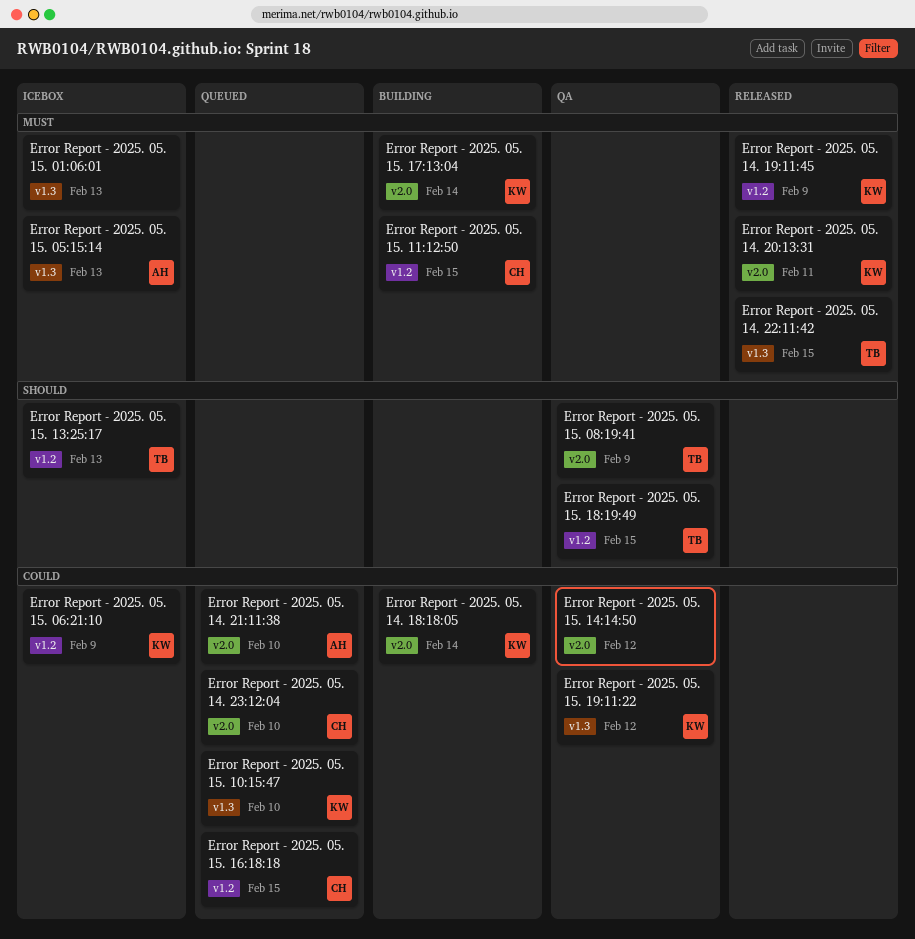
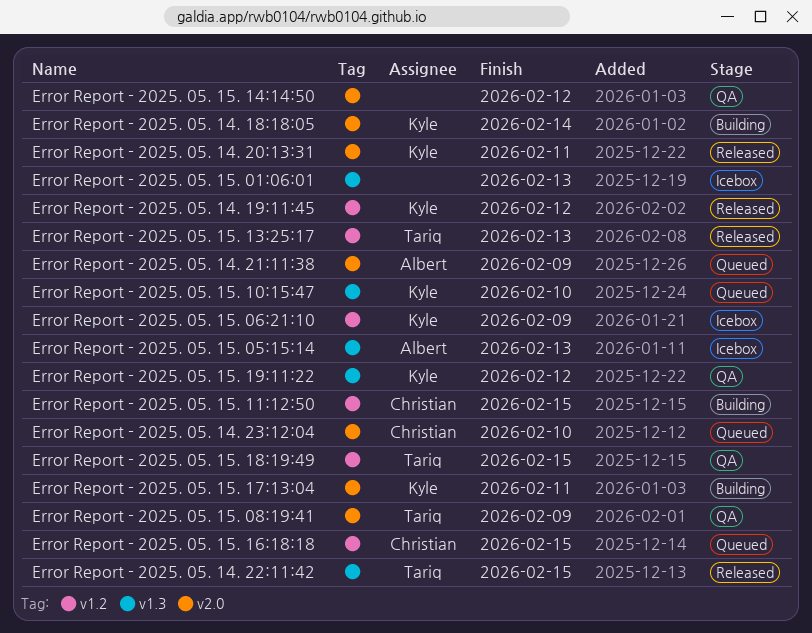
Error Report - 2025. 05. 14. 19:11:45, due: Feb 9 -> Feb 12
Error Report - 2025. 05. 14. 21:11:38, due: Feb 10 -> Feb 9
Error Report - 2025. 05. 15. 13:25:17, status: Icebox -> Released
Error Report - 2025. 05. 15. 17:13:04, due: Feb 14 -> Feb 11

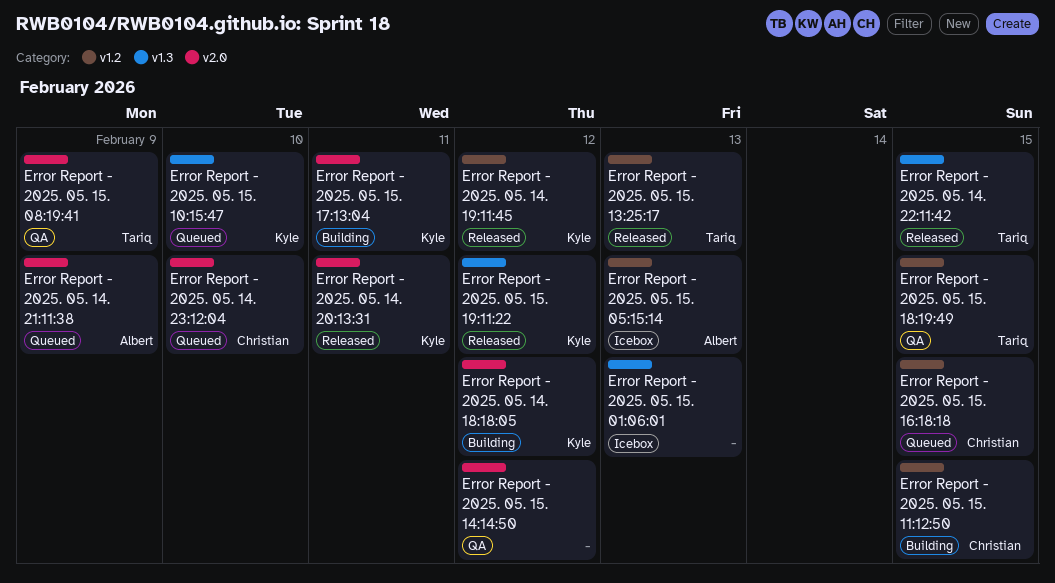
Error Report - 2025. 05. 14. 18:18:05, due: Feb 14 -> Feb 12
Error Report - 2025. 05. 15. 05:15:14, label: v1.3 -> v1.2
Error Report - 2025. 05. 15. 06:21:10: present -> none
Error Report - 2025. 05. 15. 19:11:22, status: QA -> Released

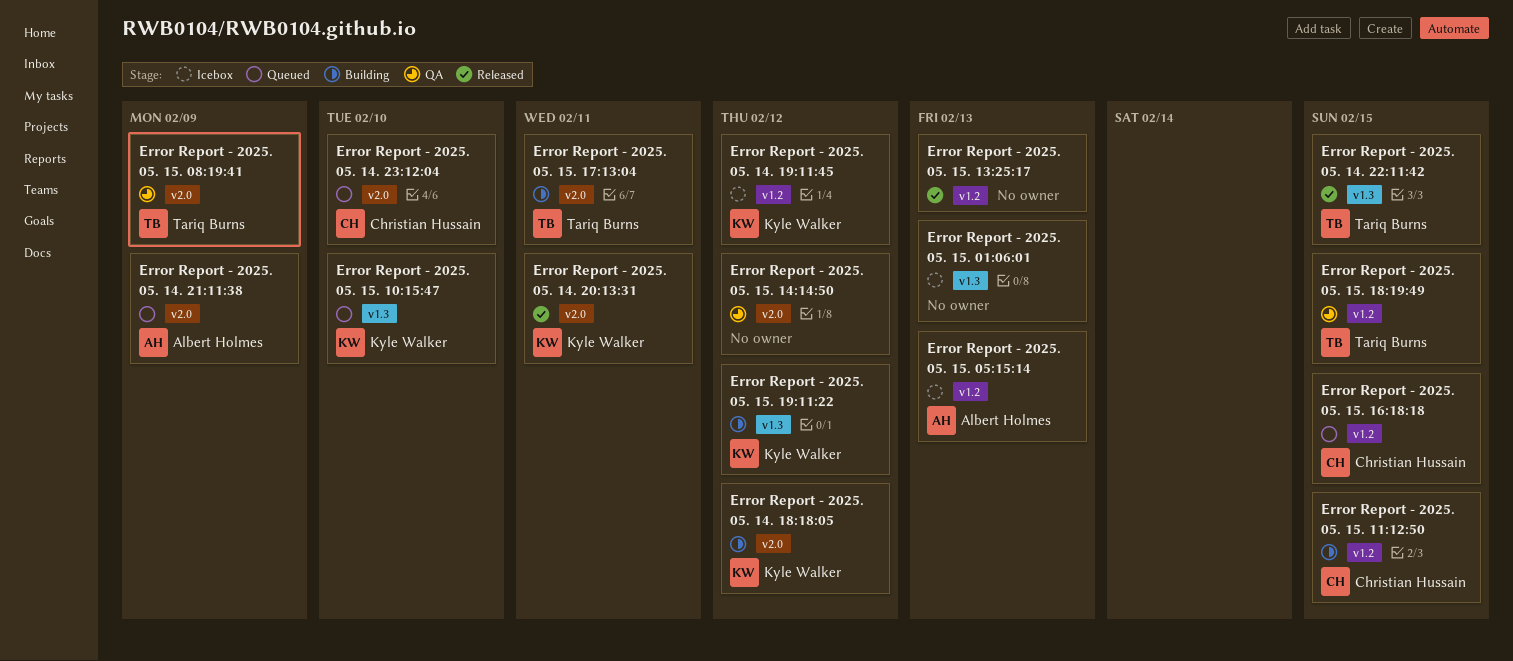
Error Report - 2025. 05. 14. 19:11:45, status: Released -> Icebox
Error Report - 2025. 05. 15. 13:25:17, owner: Tariq Burns -> none
Error Report - 2025. 05. 15. 17:13:04, owner: Kyle Walker -> Tariq Burns
Error Report - 2025. 05. 15. 19:11:22, status: Released -> Building

